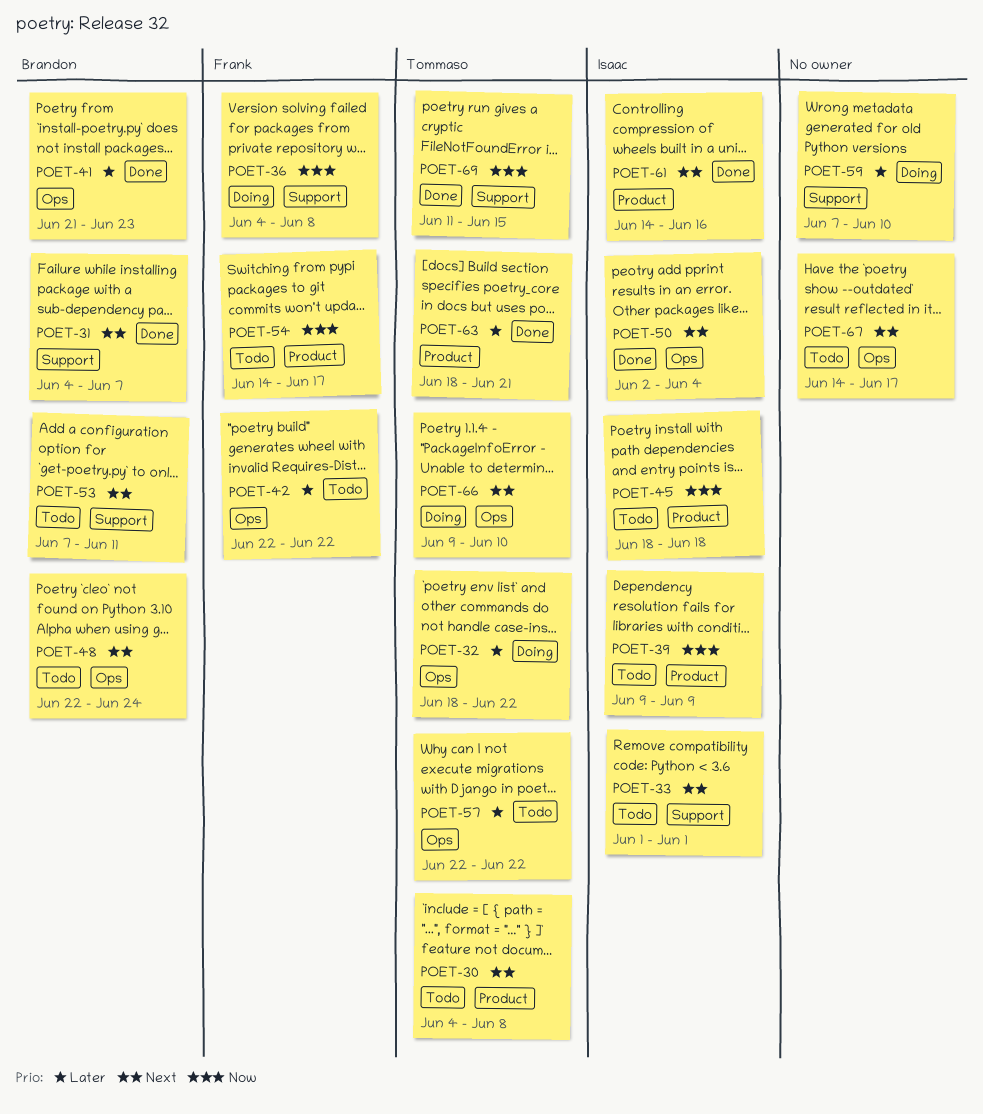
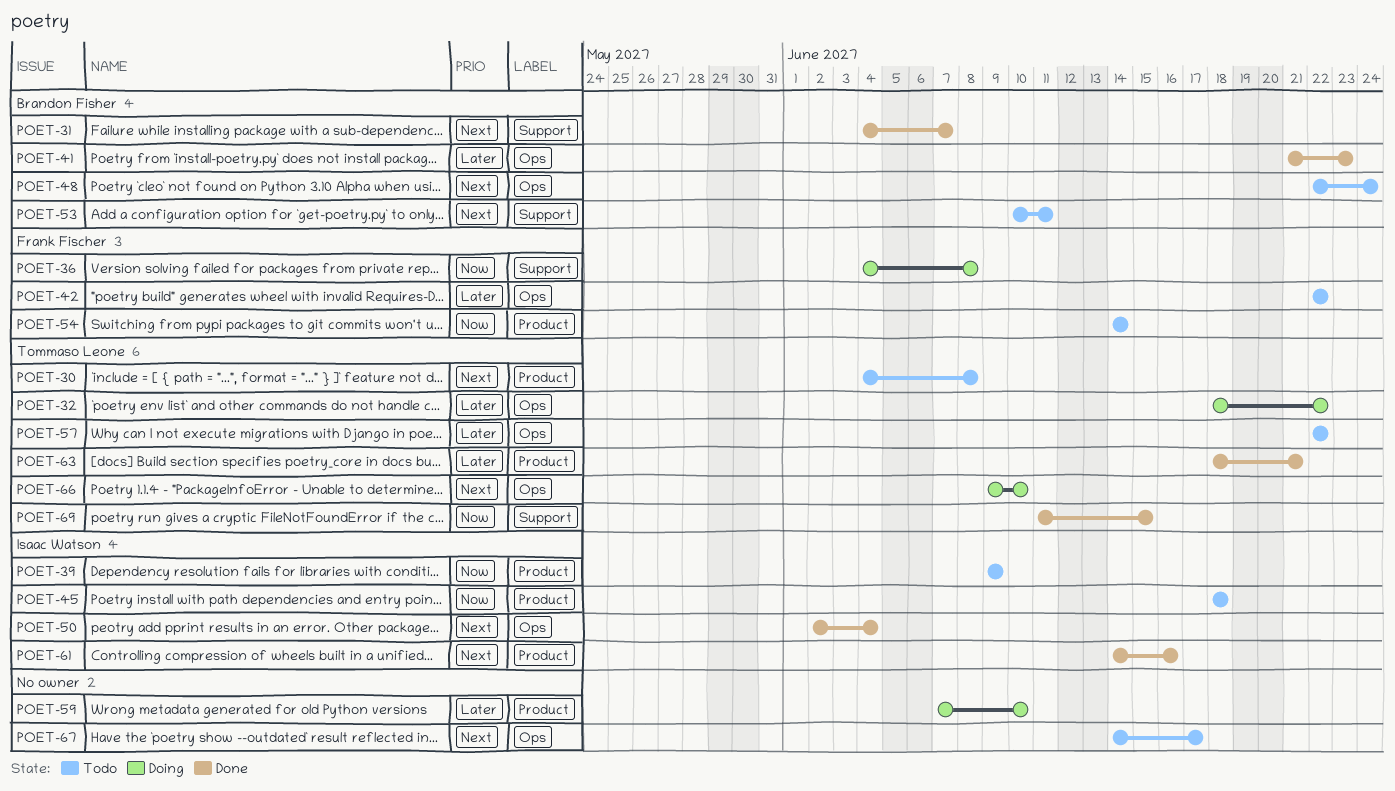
POET-33: present -> none
POET-53, start: Jun 7 -> Jun 10
POET-54, due: Jun 17 -> Jun 14
POET-59, label: Support -> Product

